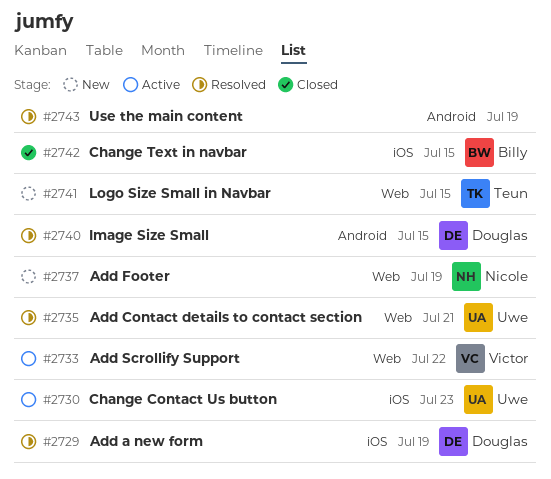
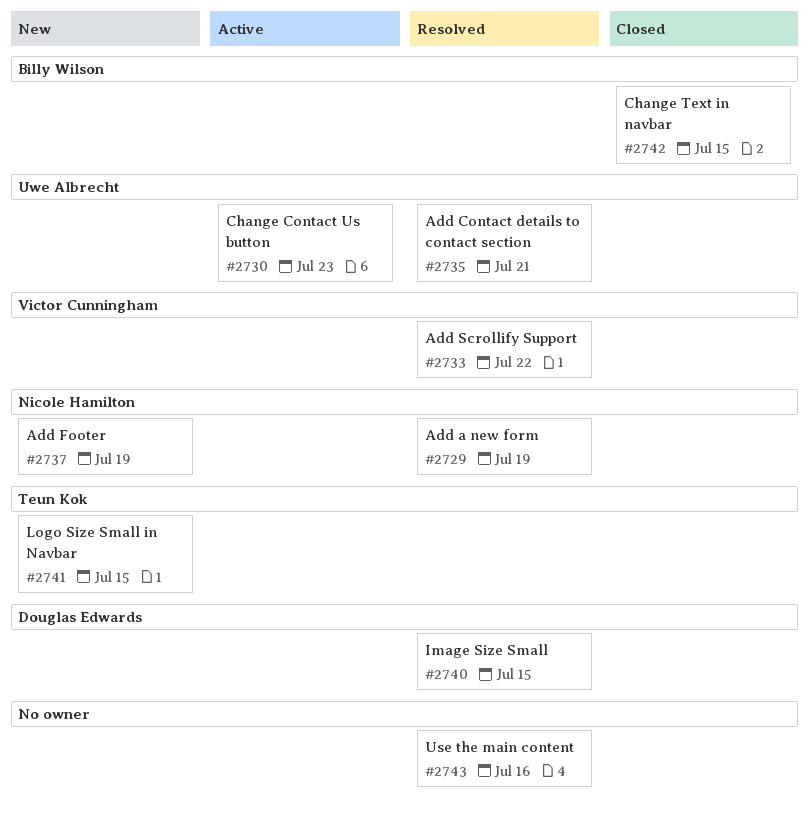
#2729, owner: Douglas Edwards -> Nicole Hamilton
#2733, status: Active -> Resolved
#2743, due: Jul 19 -> Jul 16

